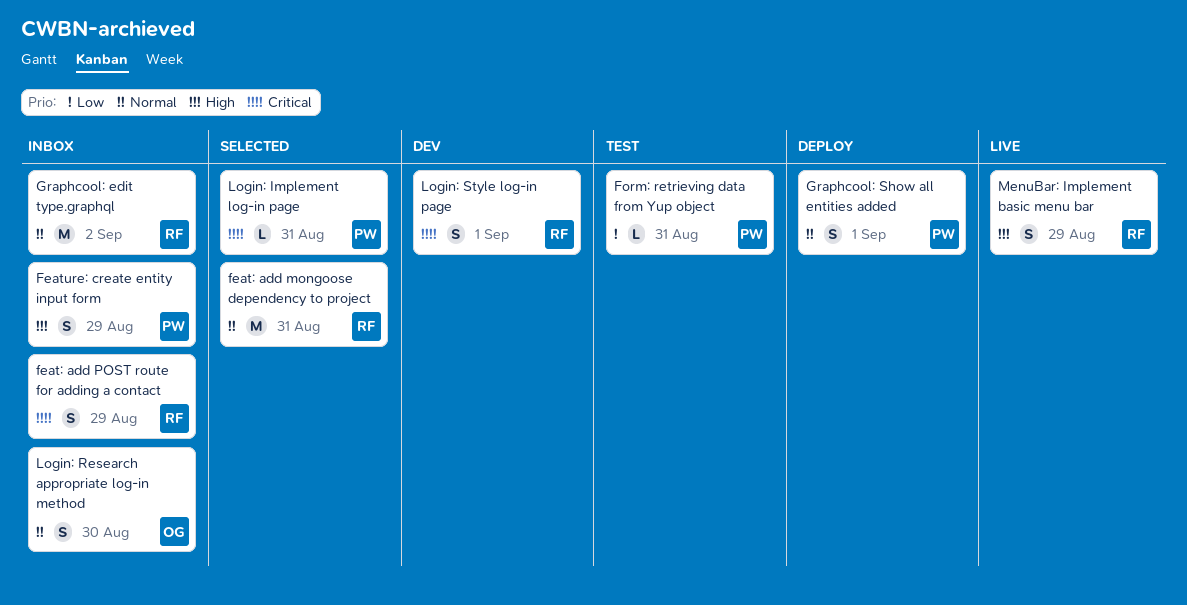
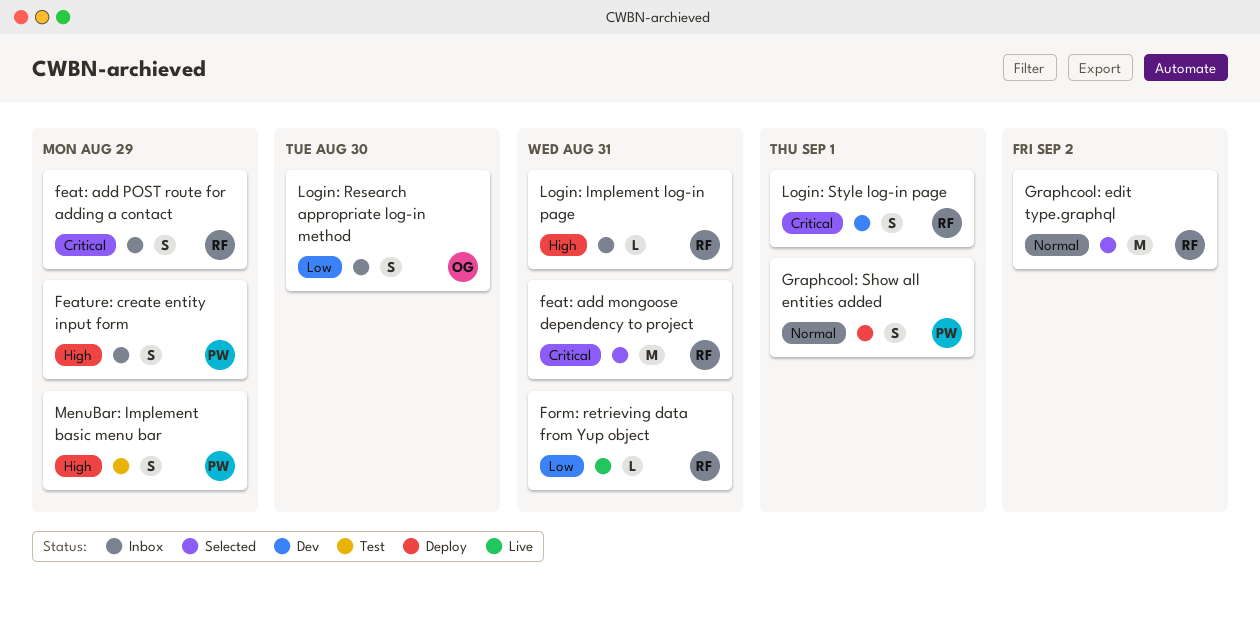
feat: add mongoose dependency to project, priority: Normal -> Critical
Form: retrieving data from Yup object, status: Test -> Live
Form: retrieving data from Yup object, owner: PW -> RF
Graphcool: edit type.graphql, status: Inbox -> Selected
Login: Implement log-in page, status: Selected -> Inbox
Login: Implement log-in page, owner: PW -> RF
Login: Implement log-in page, priority: Critical -> High
Login: Research appropriate log-in method, priority: Normal -> Low
MenuBar: Implement basic menu bar, status: Live -> Test
MenuBar: Implement basic menu bar, owner: RF -> PW

